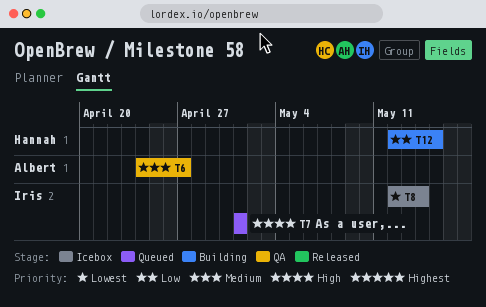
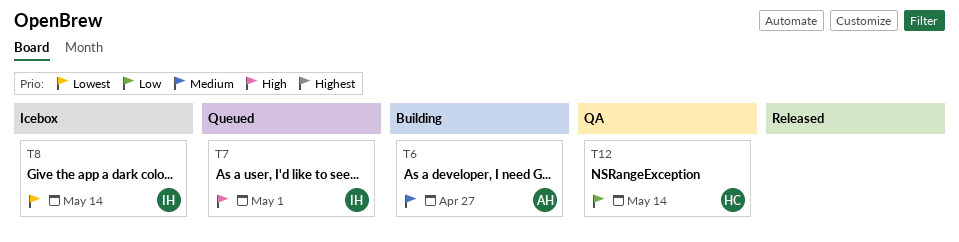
T6, status: QA -> Building
T12, status: Building -> QA
T12, due: May 15 -> May 14

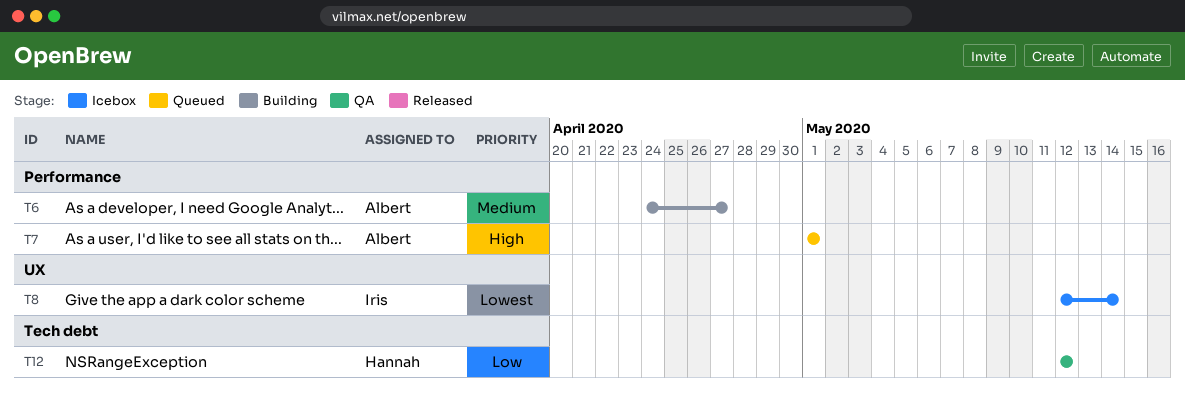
T7, owner: Iris -> Albert
T12, due: May 14 -> May 12

